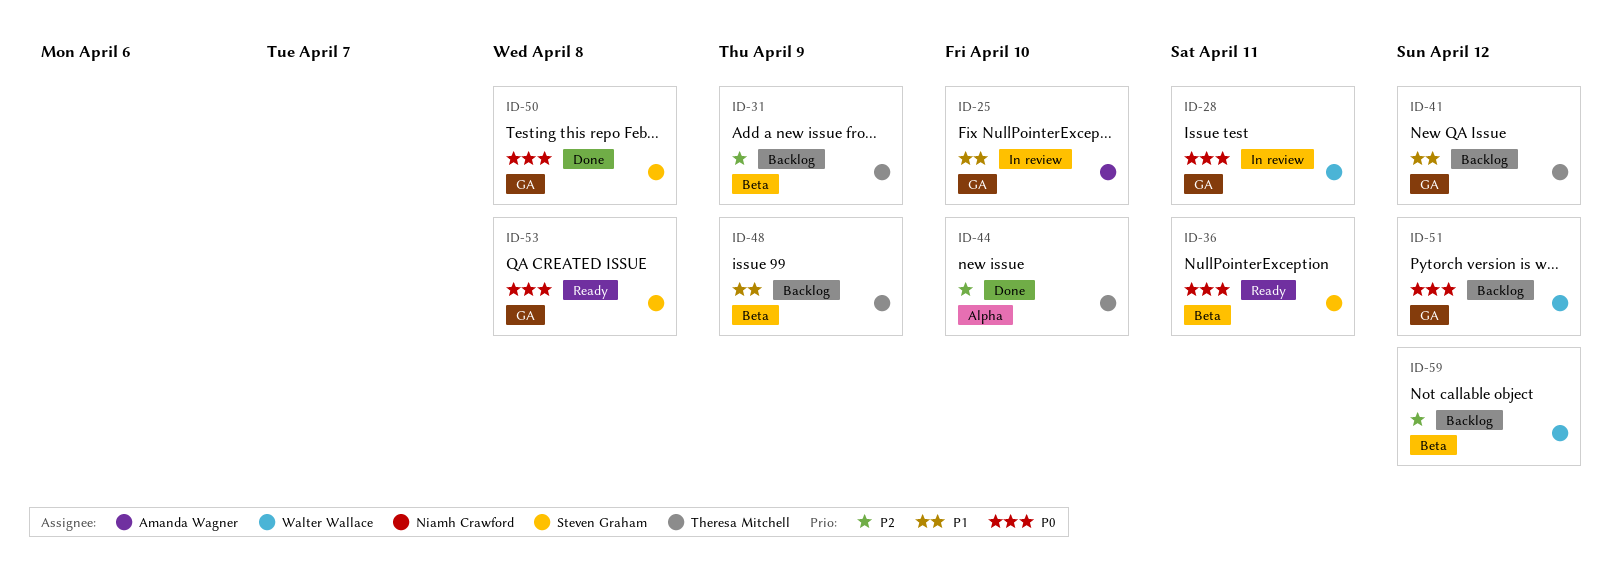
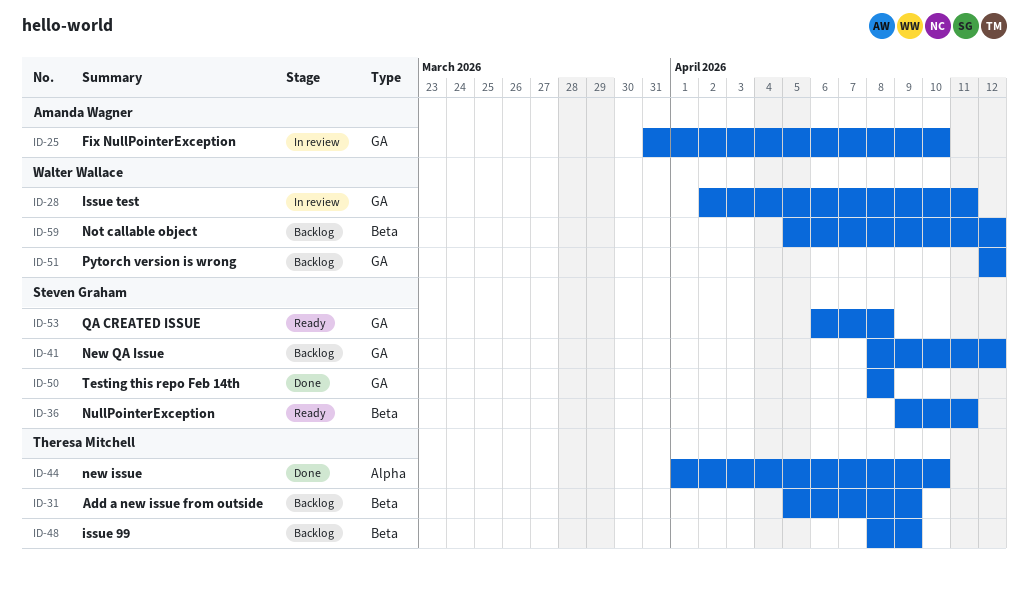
ID-41, owner: Theresa Mitchell -> Steven Graham

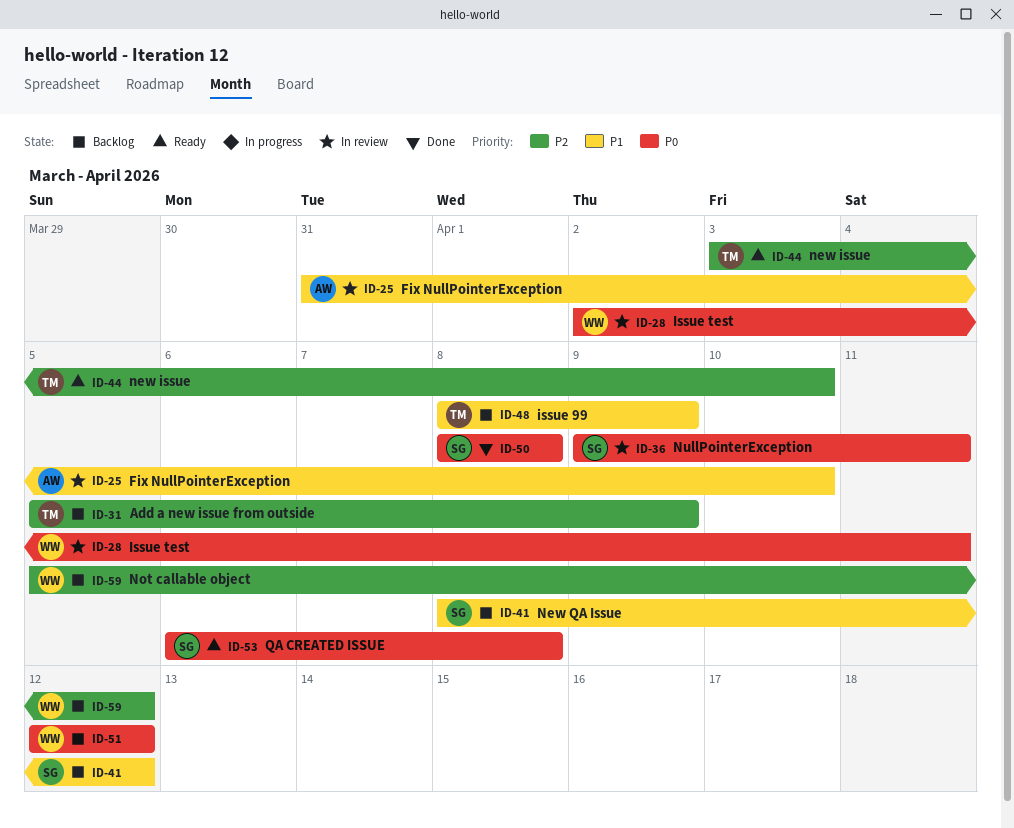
ID-36, status: Ready -> In review
ID-44, status: Done -> Ready
ID-44, start: Apr 1 -> Apr 3

